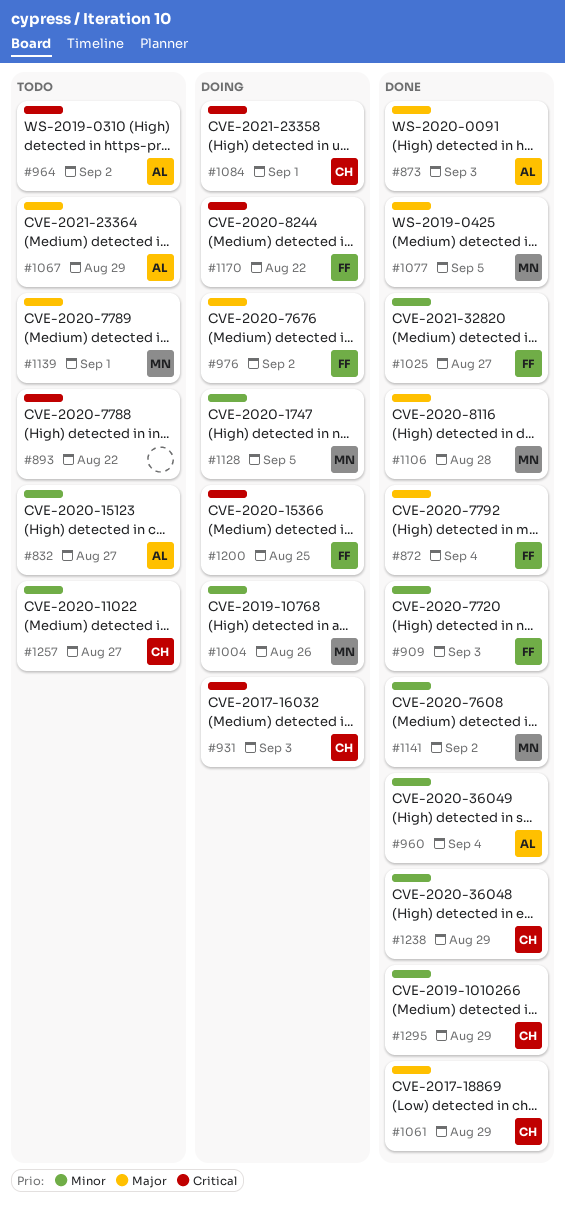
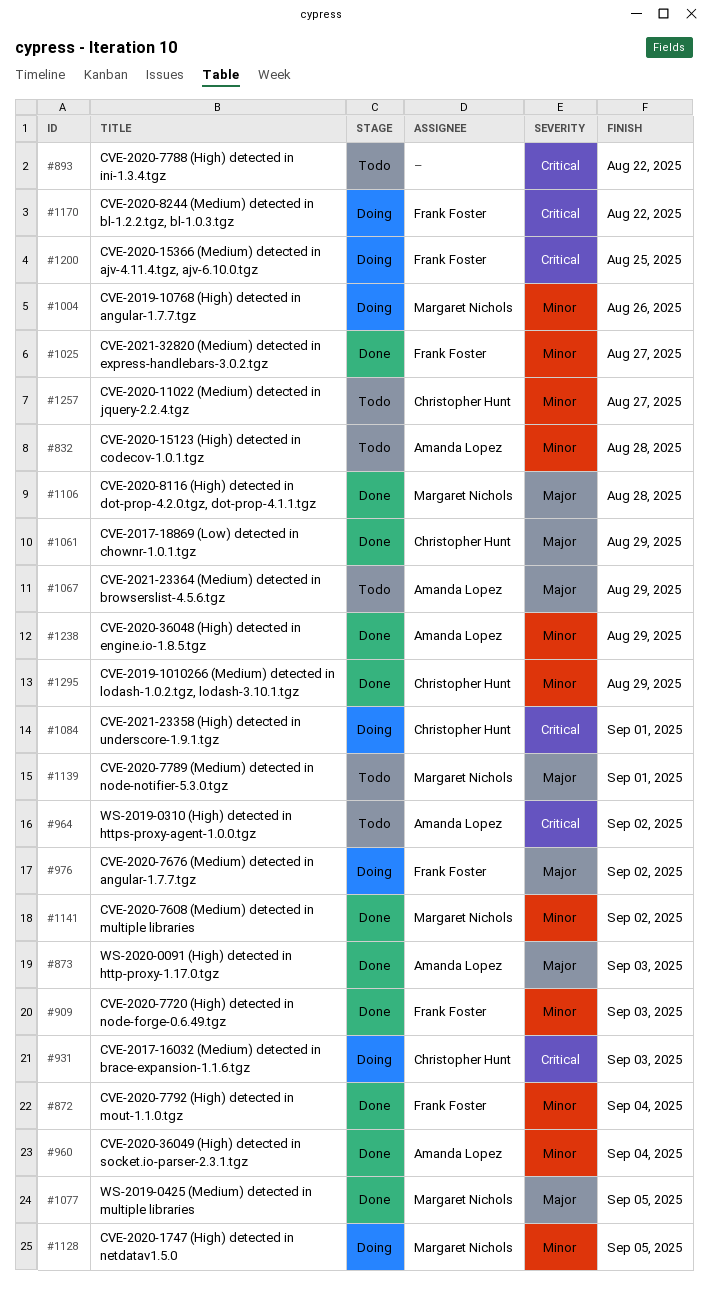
#832, due: Aug 27 -> Aug 28
#872, priority: Major -> Minor
#1238, owner: Christopher Hunt -> Amanda Lopez

